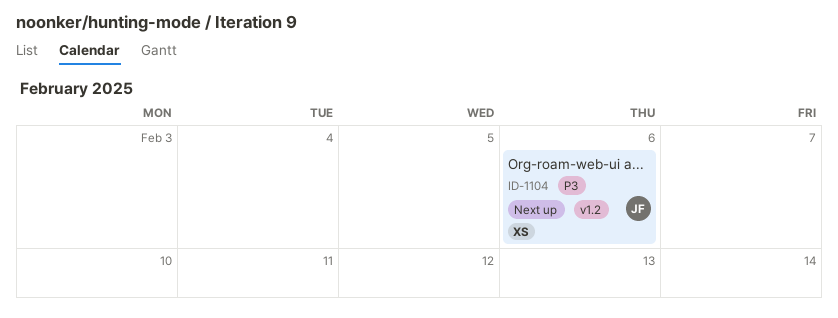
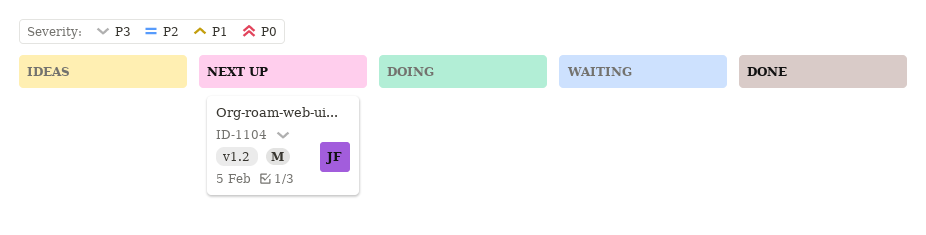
ID-1104, estimate: XS -> M
ID-1104, due: Feb 6 -> Feb 5

